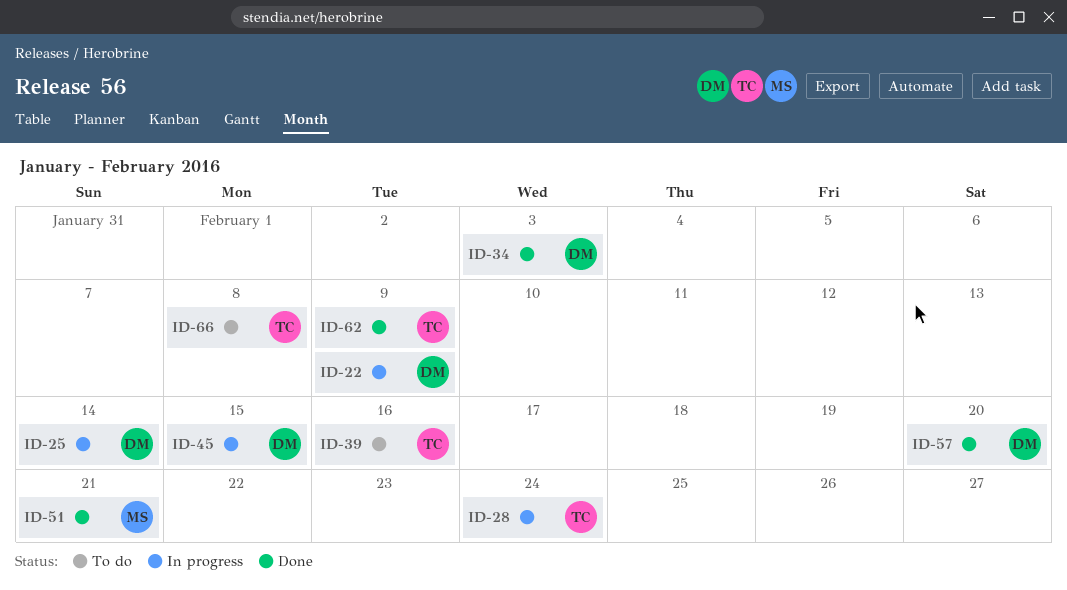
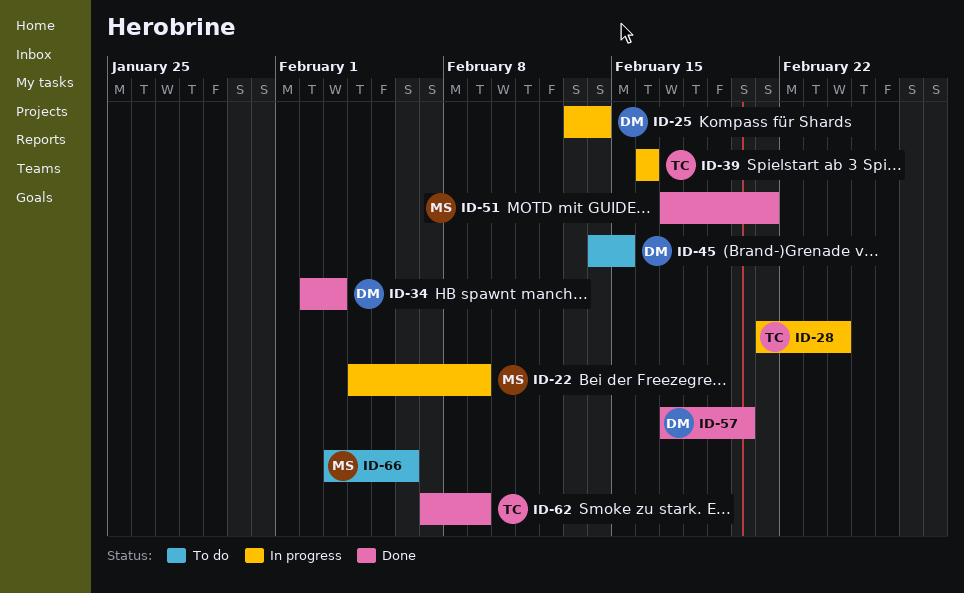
ID-22, owner: DM -> MS
ID-39, status: To do -> In progress
ID-45, status: In progress -> To do
ID-66, owner: TC -> MS
ID-66, due: Feb 8 -> Feb 6

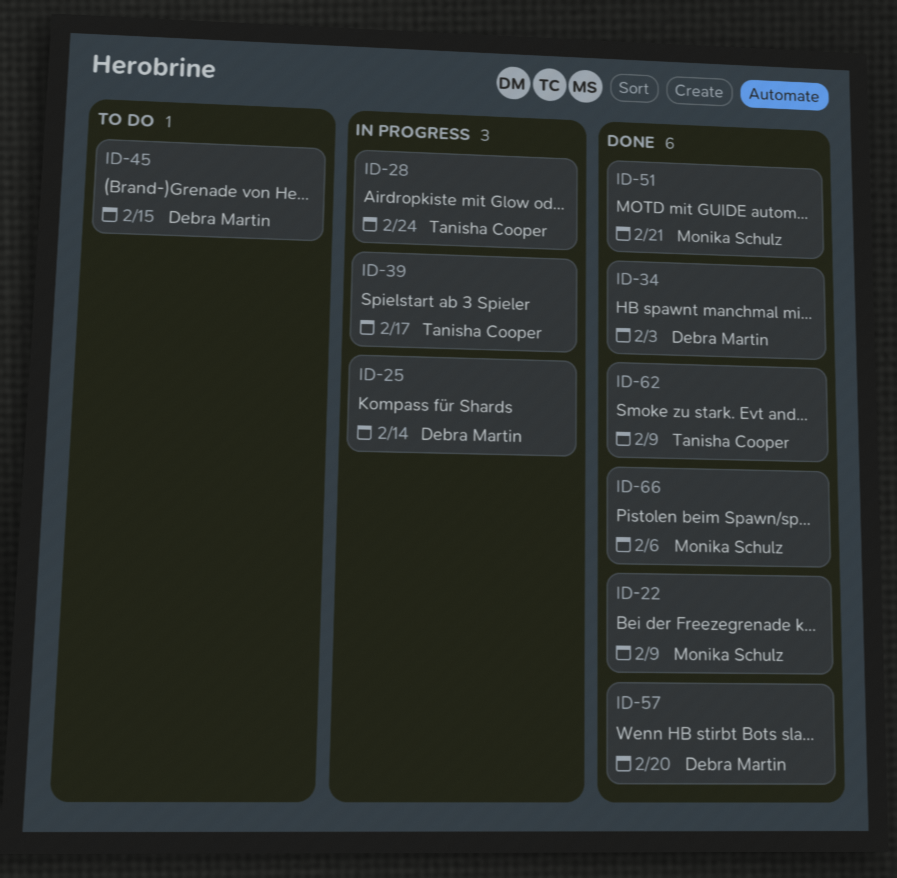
ID-22, status: In progress -> Done
ID-39, due: Feb 16 -> Feb 17
ID-66, status: To do -> Done

